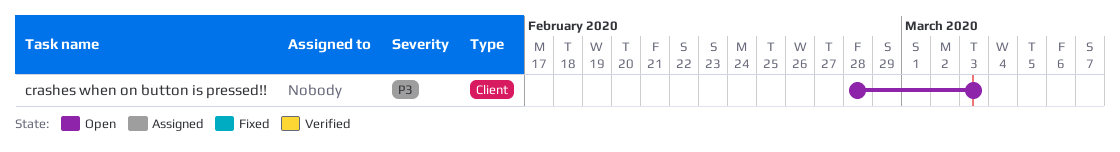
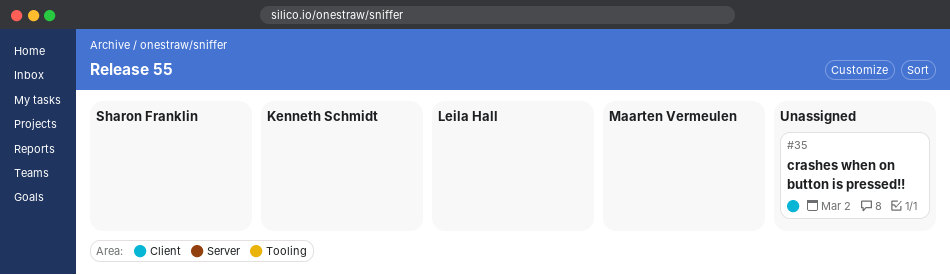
crashes when on button is pressed!!, due: Mar 3 -> Mar 2

